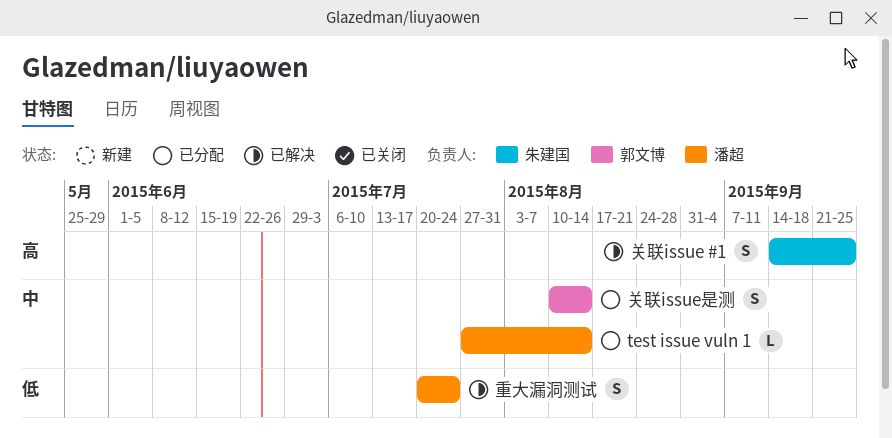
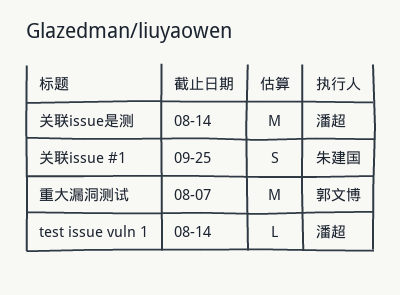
关联issue是测, owner: 郭文博 -> 潘超
关联issue是测, estimate: S -> M
重大漏洞测试, owner: 潘超 -> 郭文博
重大漏洞测试, estimate: S -> M
重大漏洞测试, due: Jul 24 -> Aug 7

